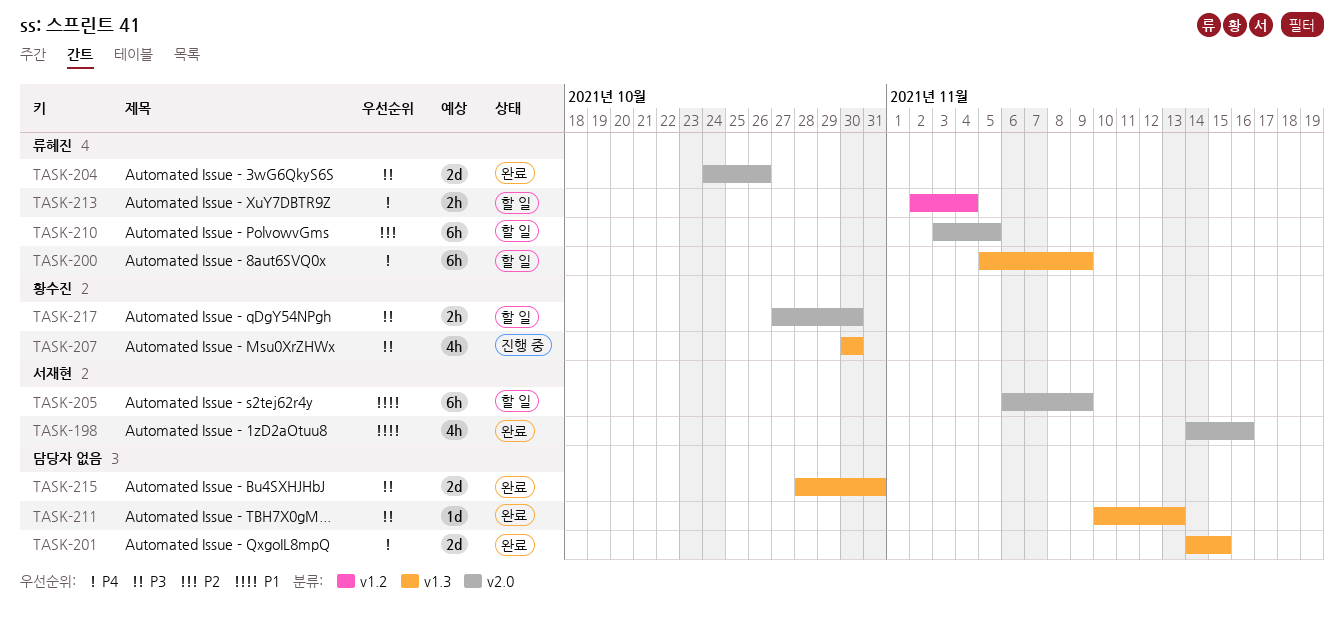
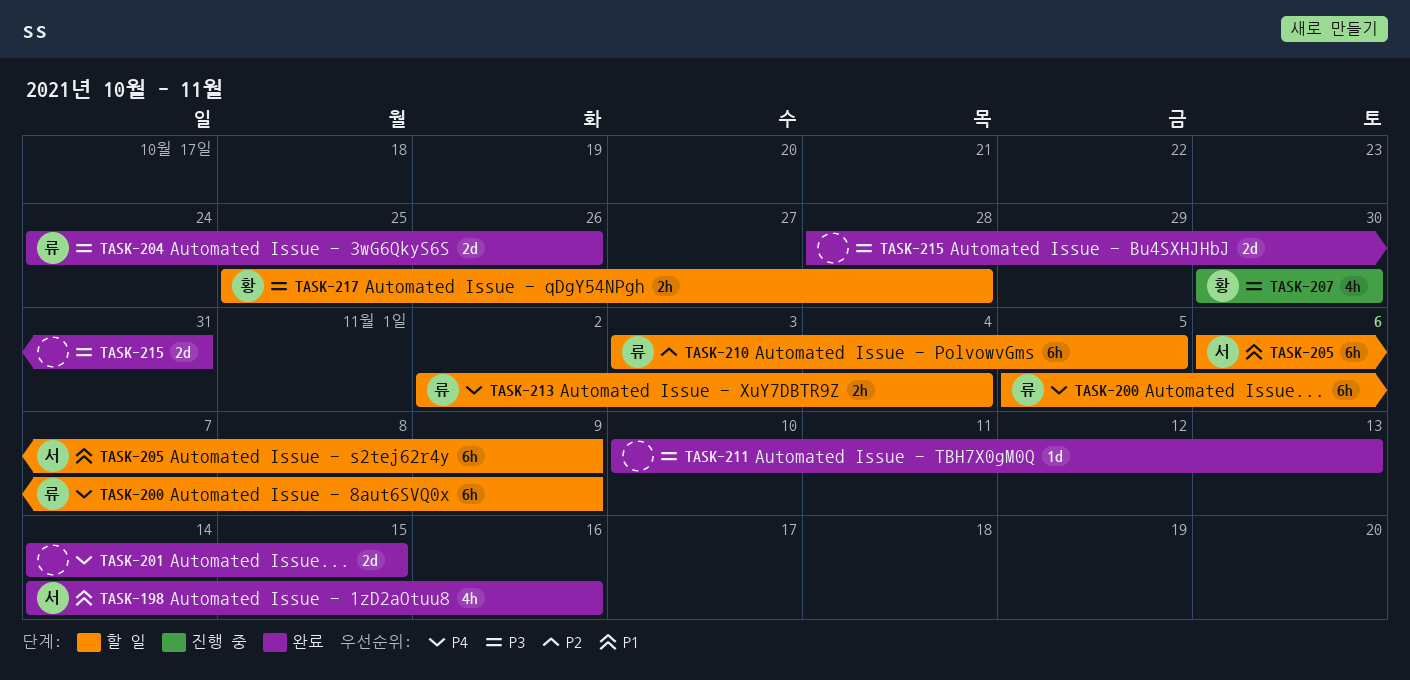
TASK-217, start: Oct 27 -> Oct 25
TASK-217, due: Oct 30 -> Oct 28

